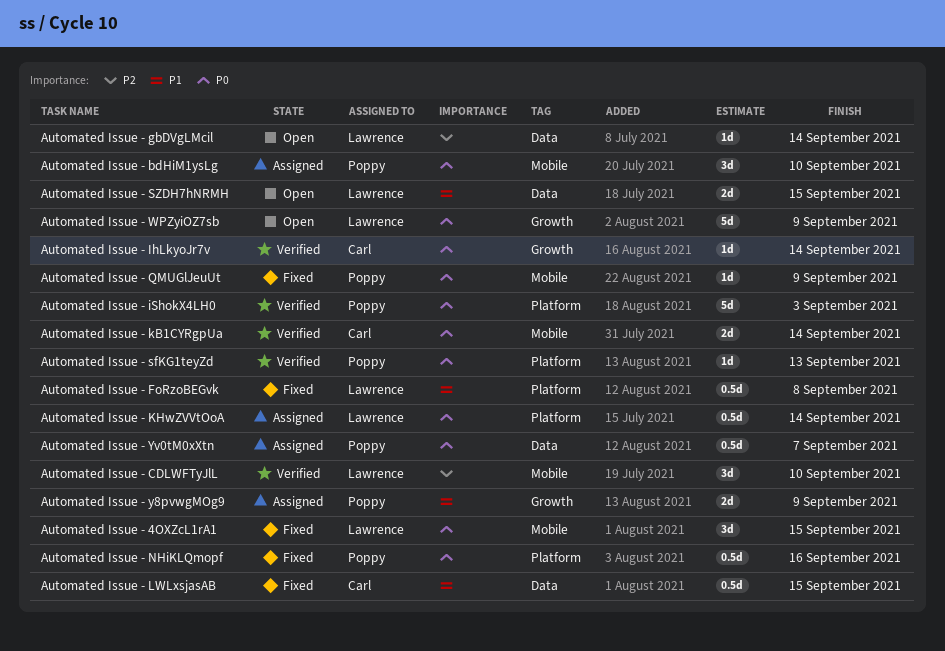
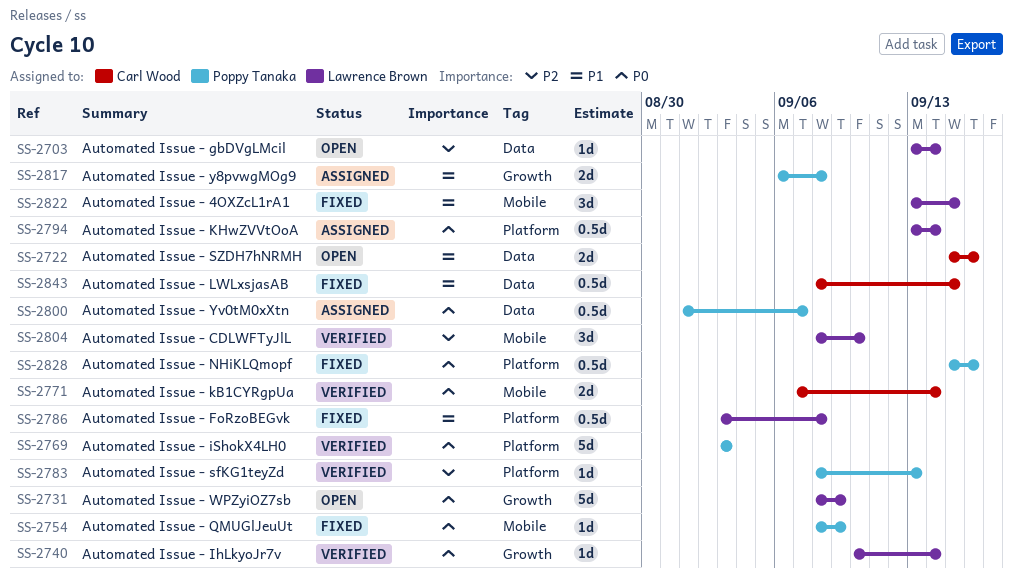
Automated Issue - 4OXZcL1rA1, priority: P0 -> P1
Automated Issue - bdHiM1ysLg: present -> none
Automated Issue - IhLkyoJr7v, owner: Carl Wood -> Lawrence Brown
Automated Issue - sfKG1teyZd, priority: P0 -> P2
Automated Issue - SZDH7hNRMH, owner: Lawrence Brown -> Carl Wood
Automated Issue - SZDH7hNRMH, due: Sep 15 -> Sep 16
Automated Issue - y8pvwgMOg9, due: Sep 9 -> Sep 8

